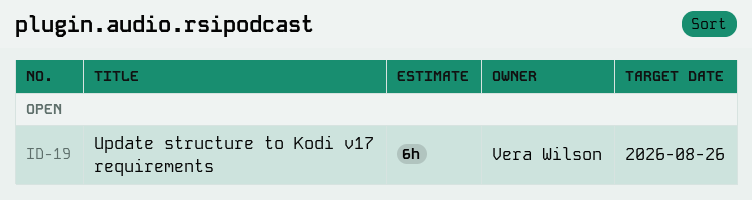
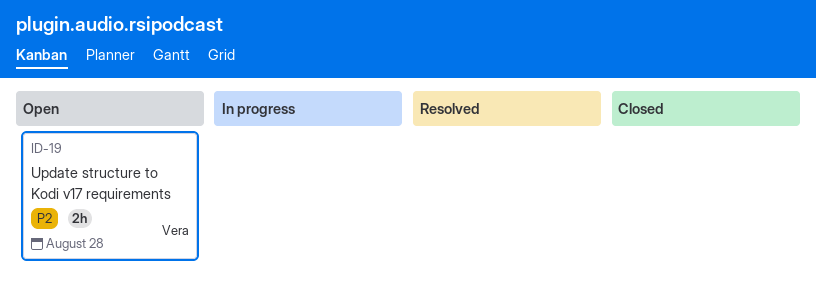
ID-19, estimate: 6h -> 2h
ID-19, due: Aug 26 -> Aug 28

